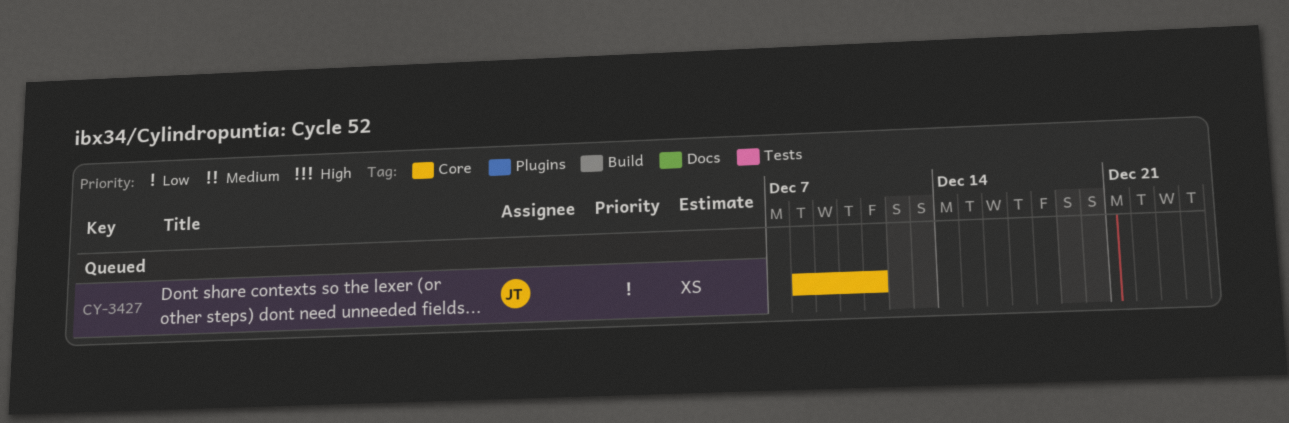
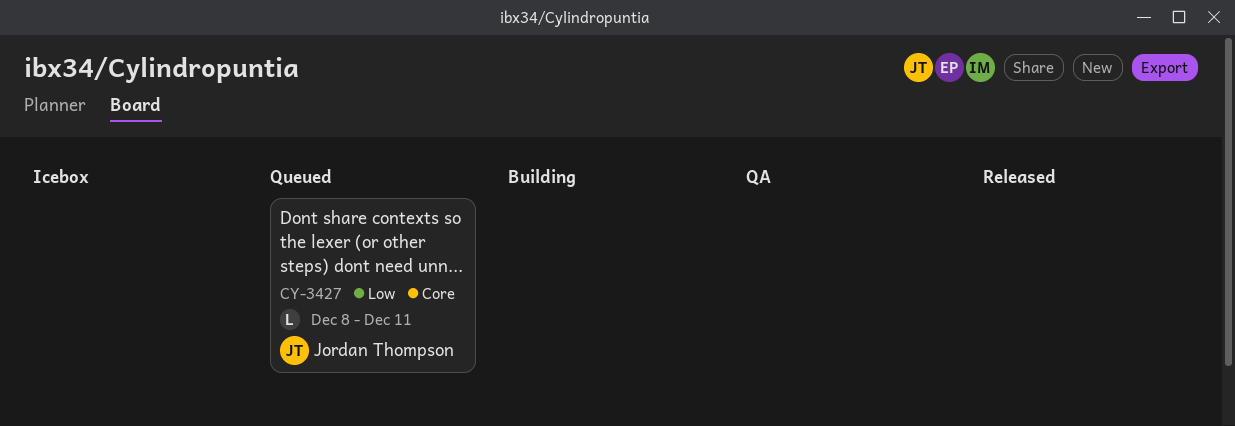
CY-3427, estimate: XS -> L

